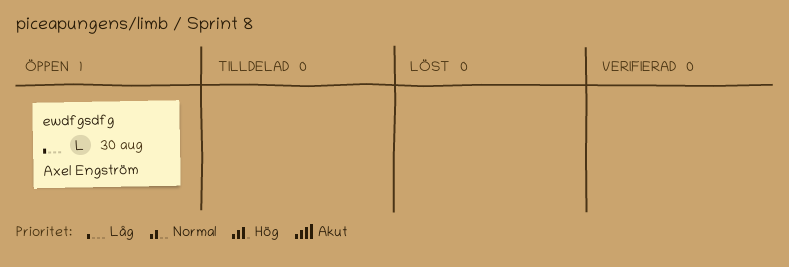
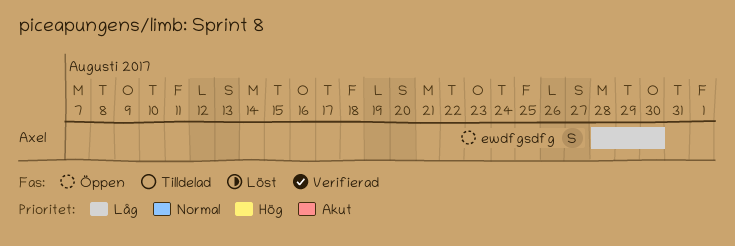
ewdfgsdfg, estimate: L -> S

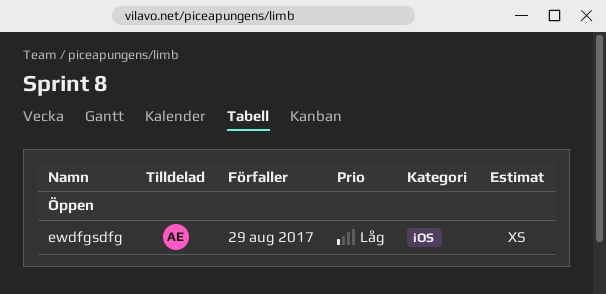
ewdfgsdfg, estimate: S -> XS
ewdfgsdfg, due: Aug 30 -> Aug 29

